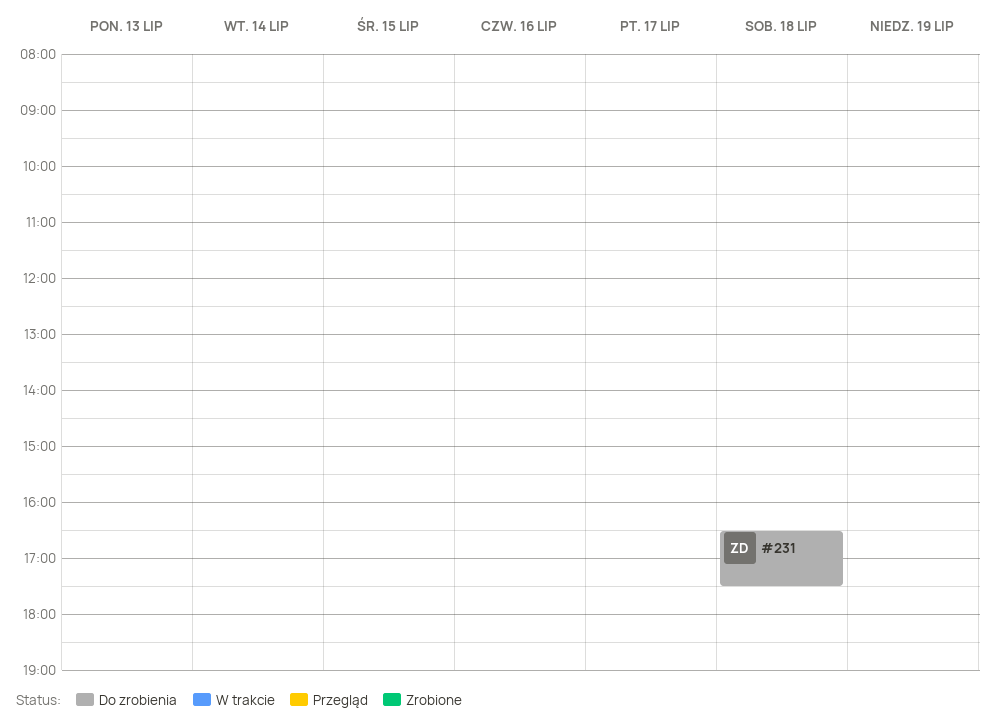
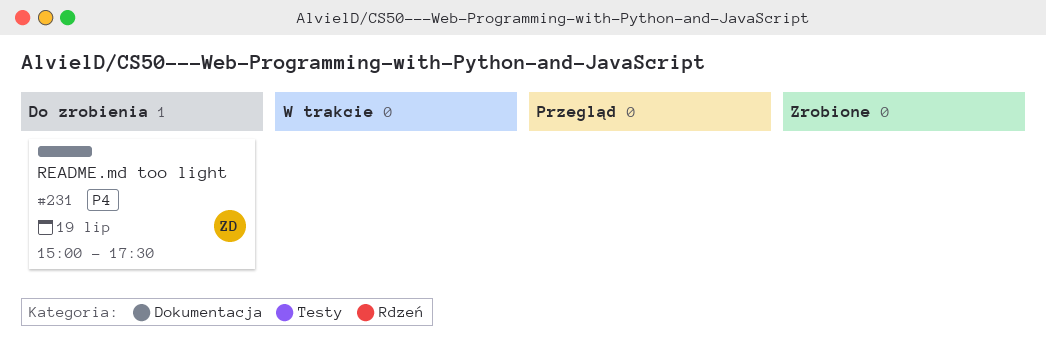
#231, day: Jul 18 -> Jul 19
#231, begins: 16:30 -> 15:00

